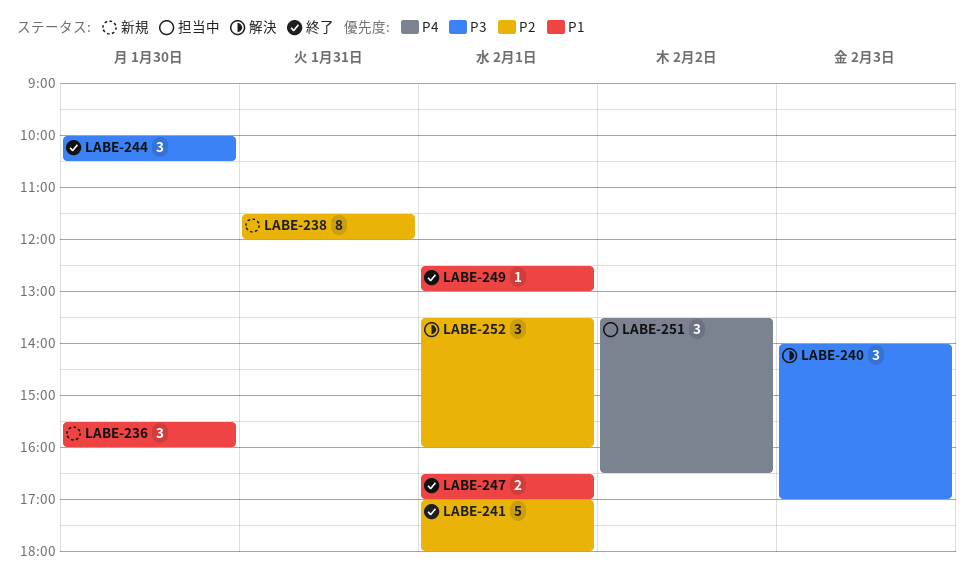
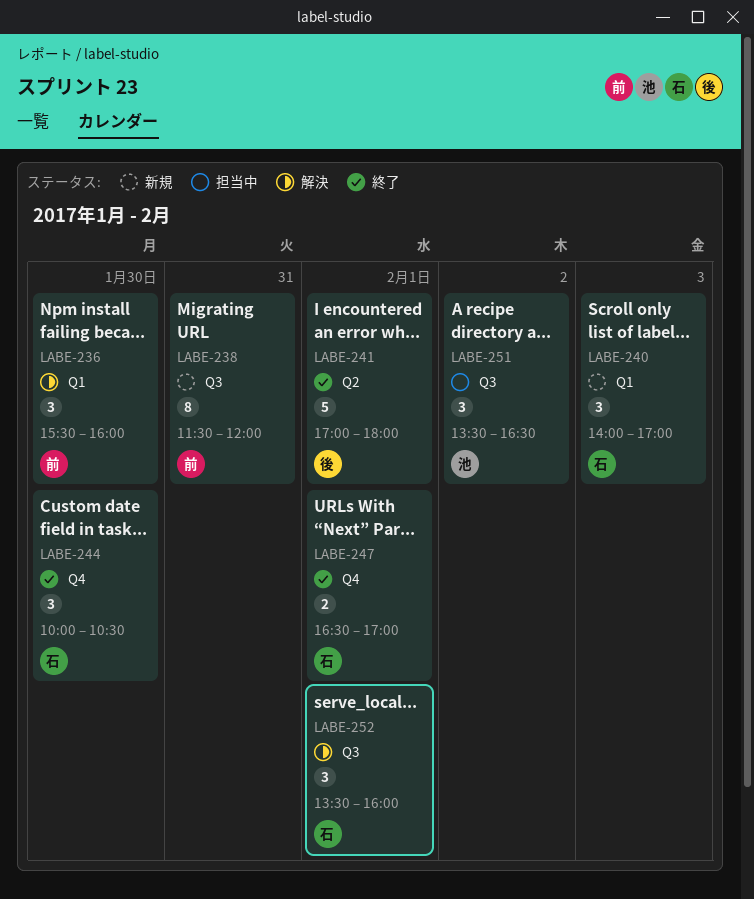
LABE-236, status: 新規 -> 解決
LABE-240, status: 解決 -> 新規
LABE-249: present -> none

